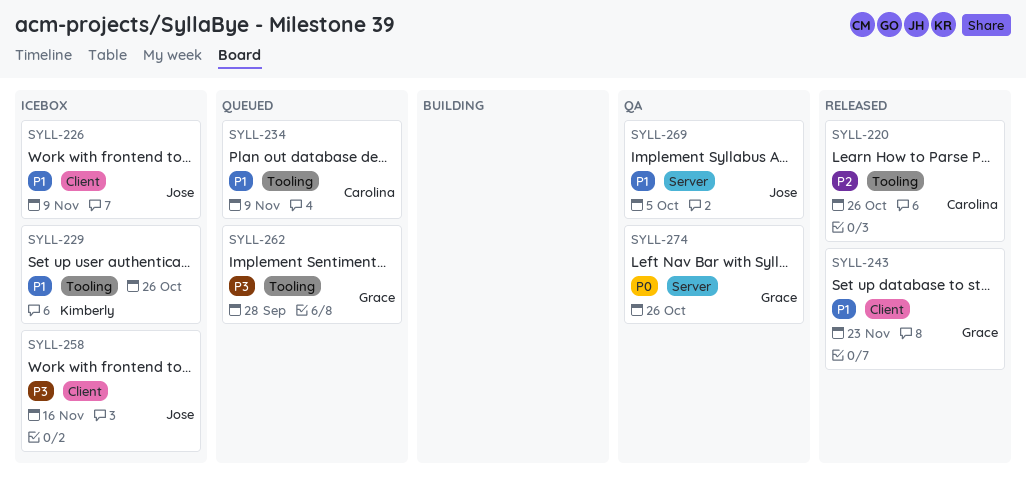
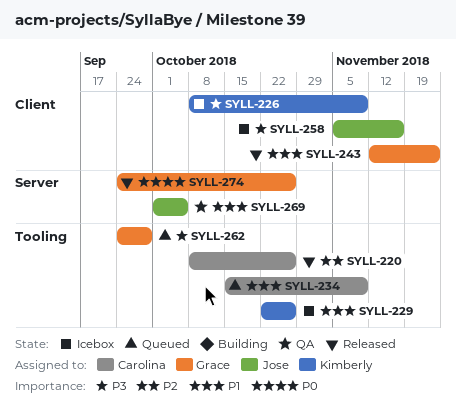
SYLL-226, owner: Jose -> Kimberly
SYLL-226, priority: P1 -> P3
SYLL-274, status: QA -> Released

